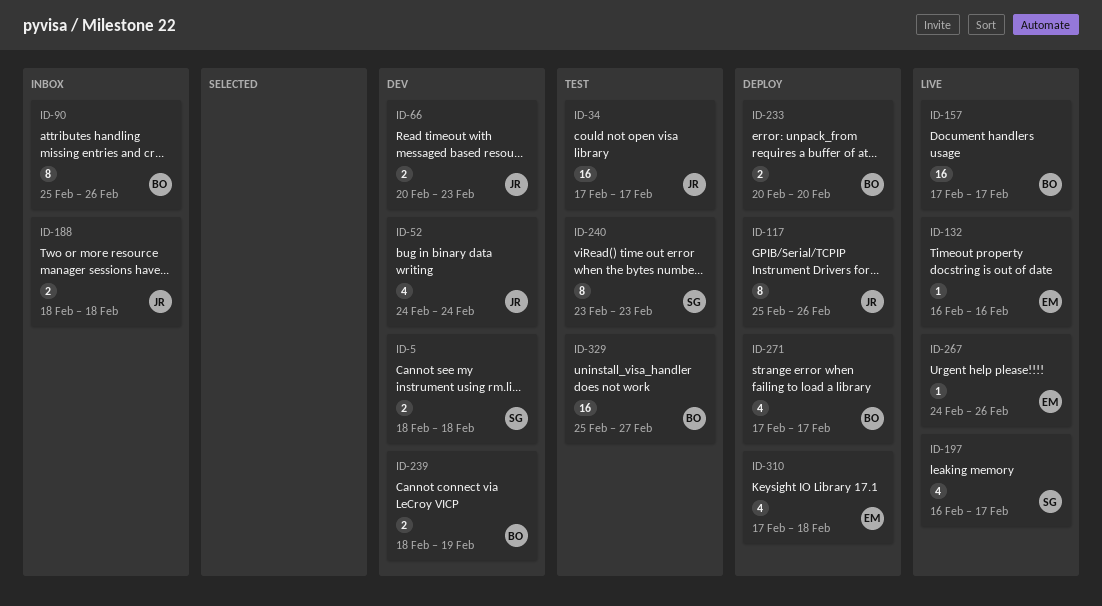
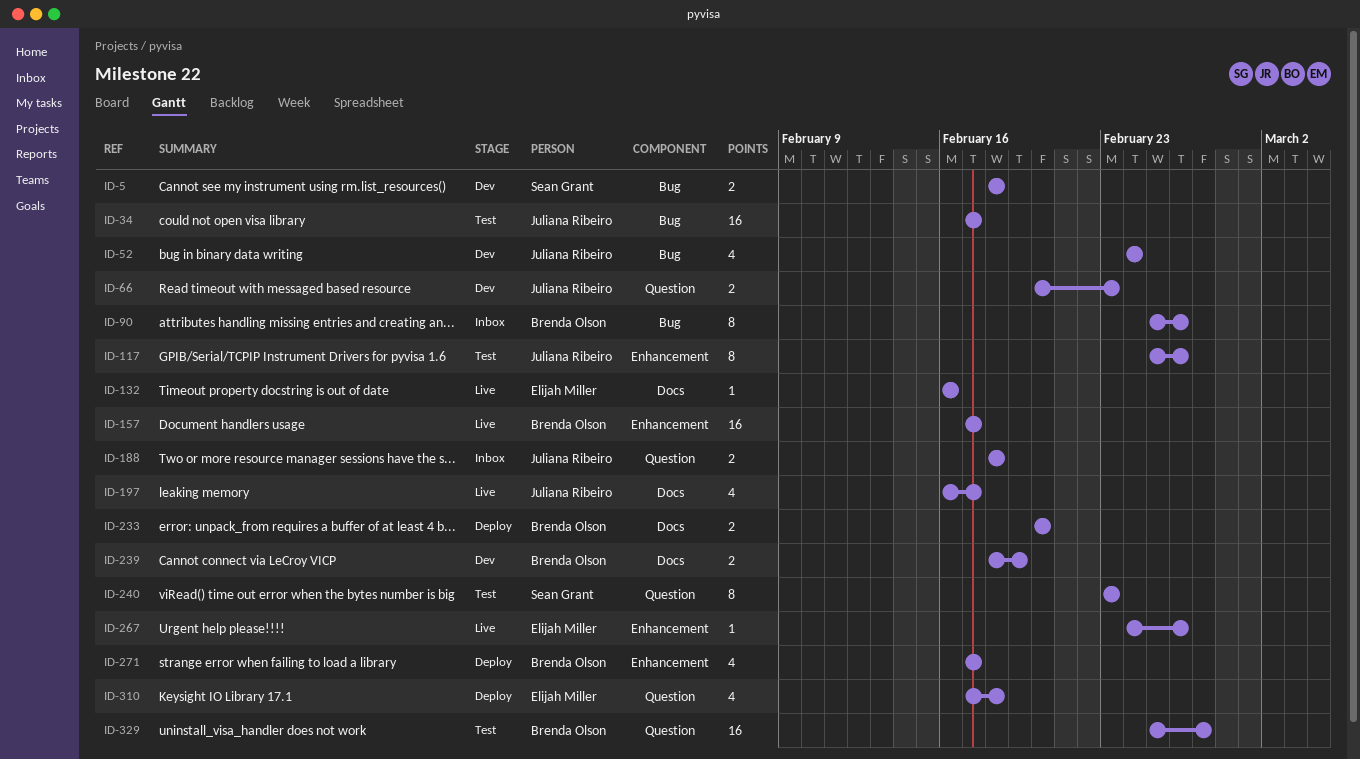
ID-117, status: Deploy -> Test
ID-197, owner: Sean Grant -> Juliana Ribeiro

